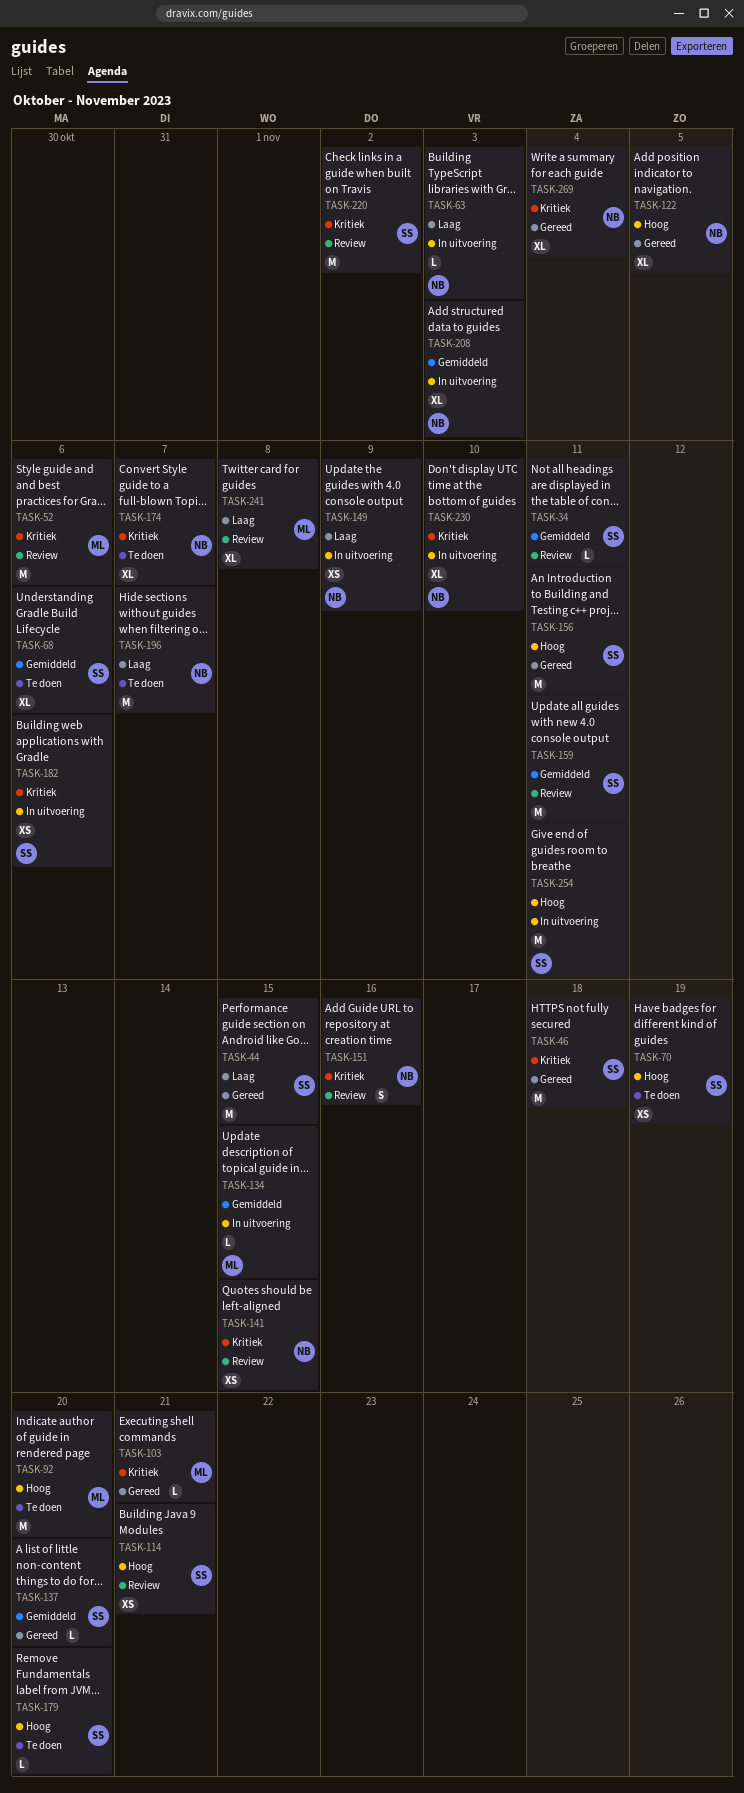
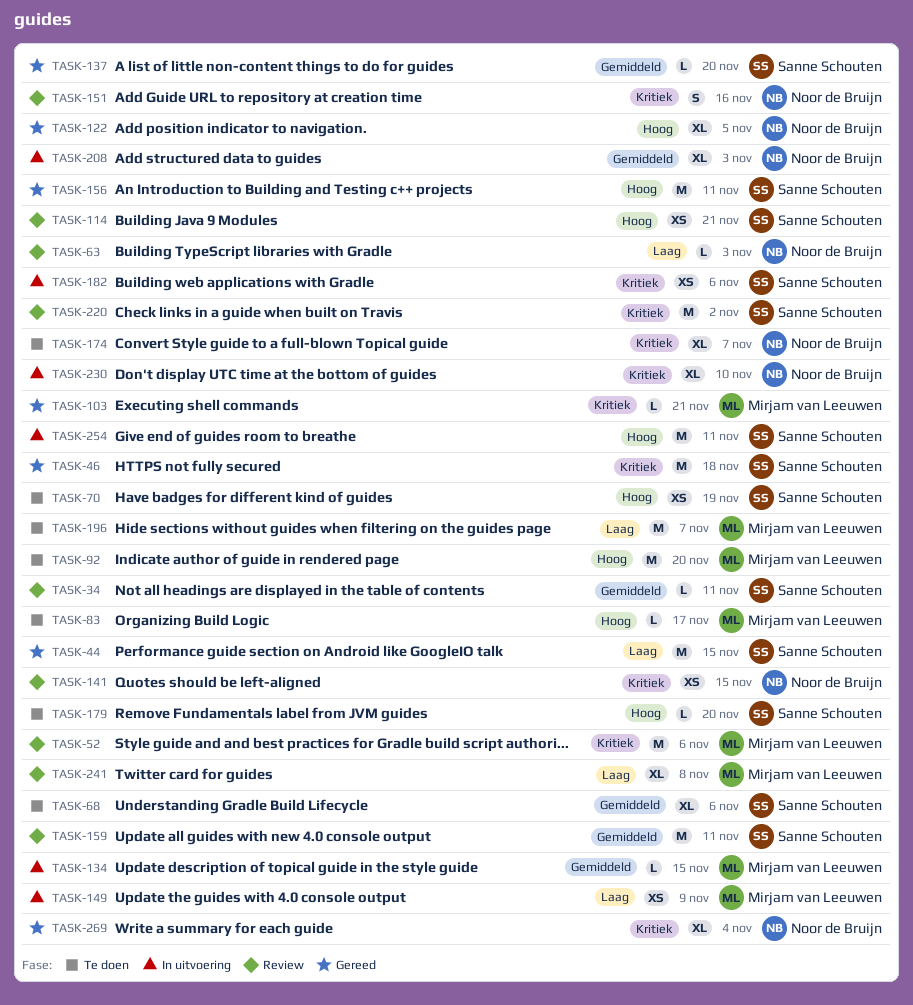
TASK-63, status: In uitvoering -> Review
TASK-83: none -> present
TASK-149, owner: Noor de Bruijn -> Mirjam van Leeuwen
TASK-196, owner: Noor de Bruijn -> Mirjam van Leeuwen

